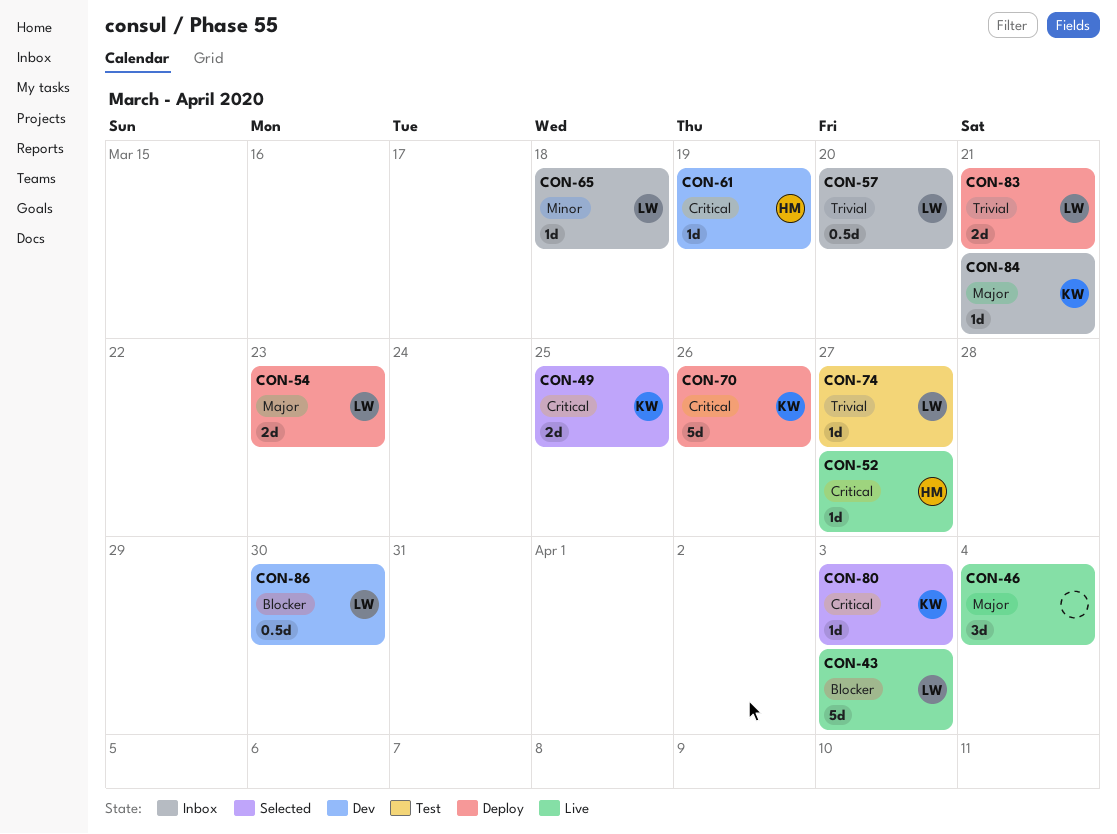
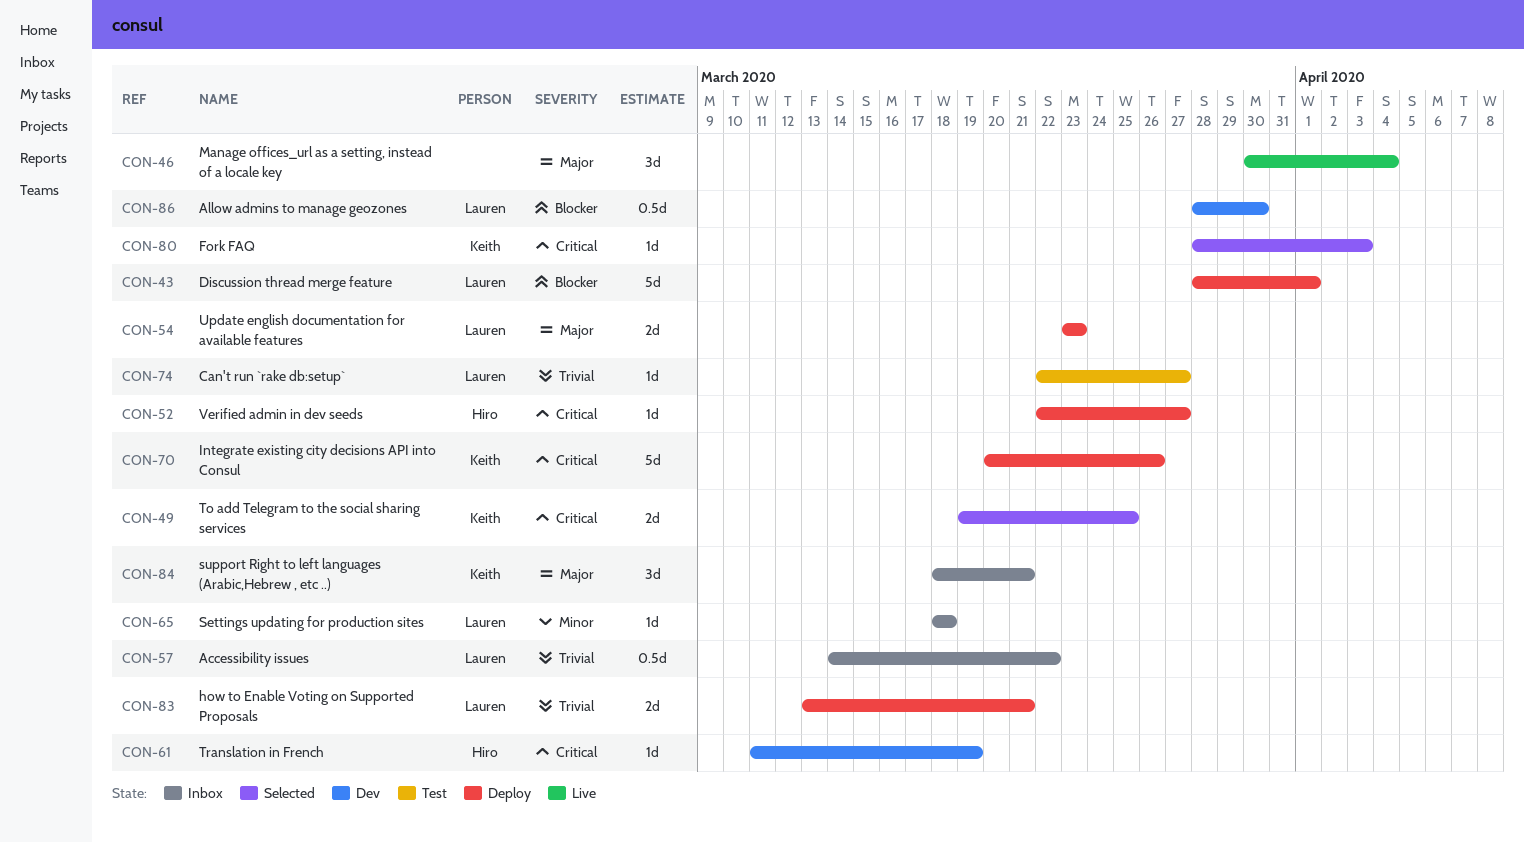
CON-43, status: Live -> Deploy
CON-43, due: Apr 3 -> Apr 1
CON-52, status: Live -> Deploy
CON-57, due: Mar 20 -> Mar 22
CON-84, estimate: 1d -> 3d

